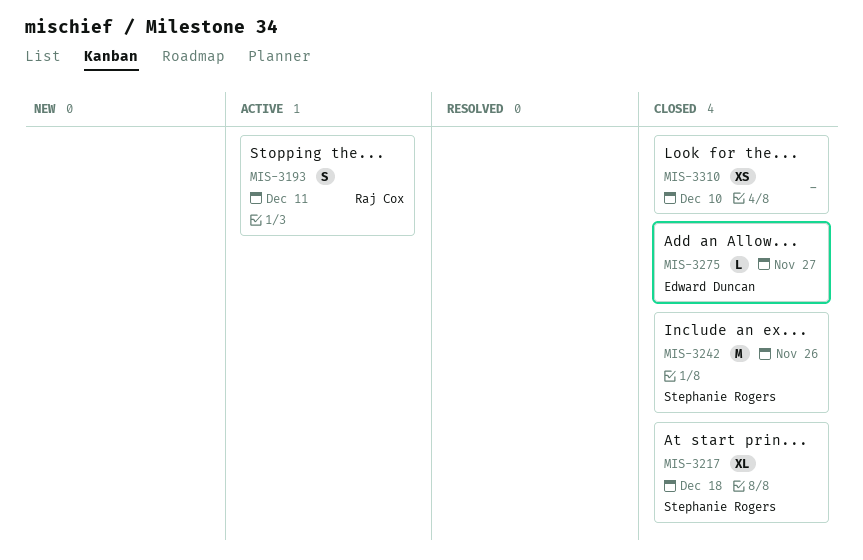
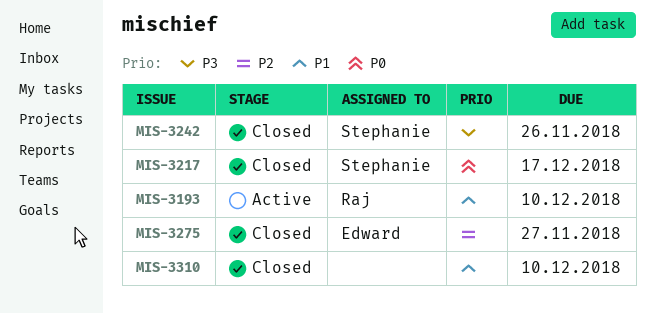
MIS-3193, due: Dec 11 -> Dec 10
MIS-3217, due: Dec 18 -> Dec 17

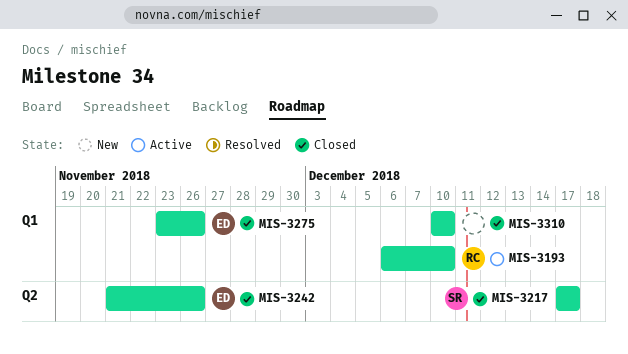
MIS-3242, owner: Stephanie -> Edward
MIS-3275, due: Nov 27 -> Nov 26

